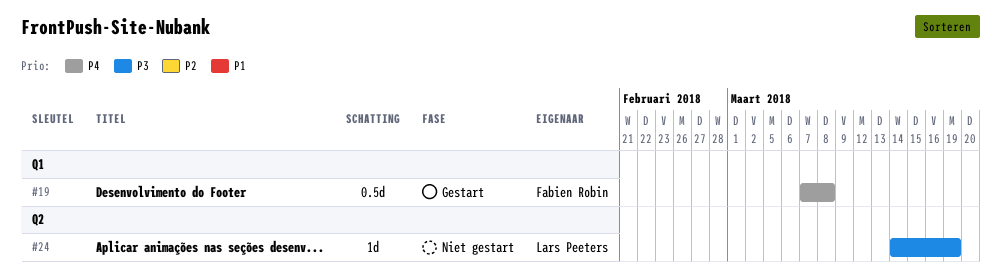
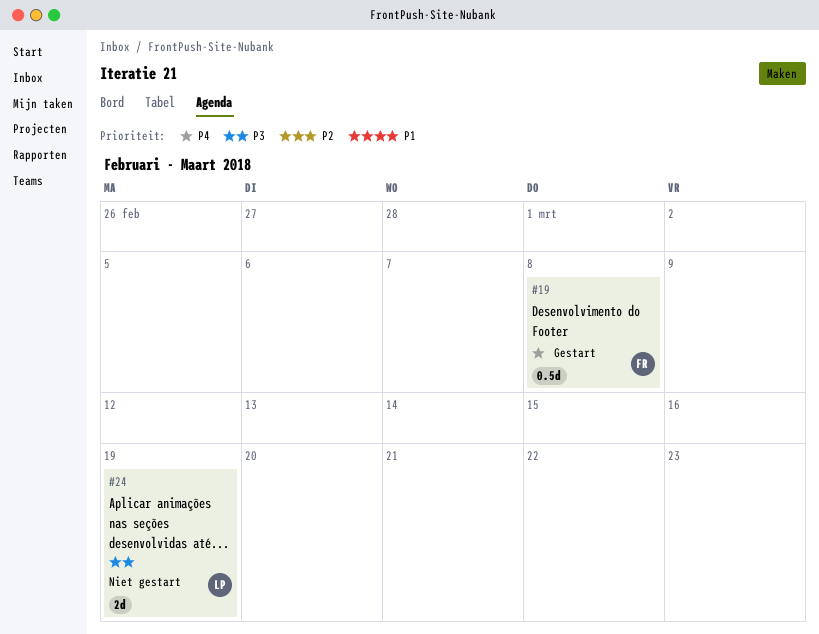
#24, estimate: 1d -> 2d

